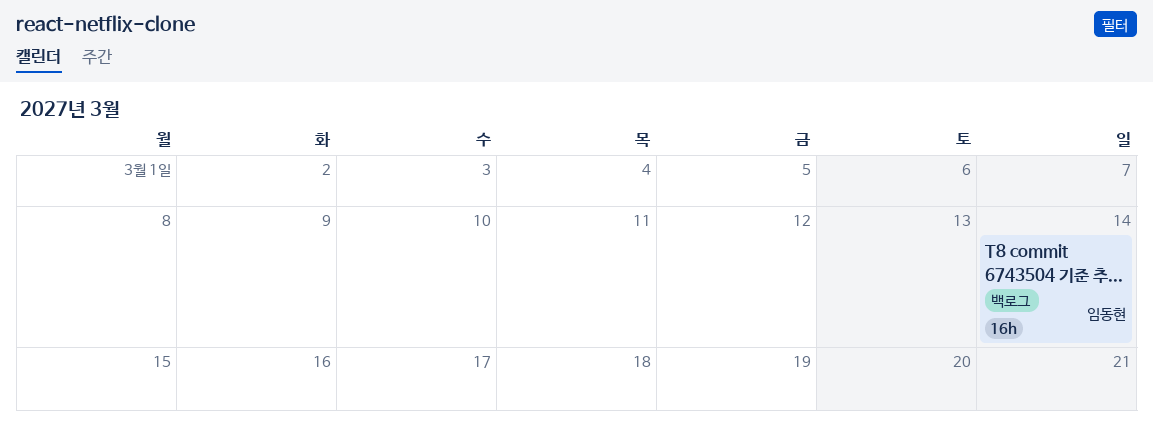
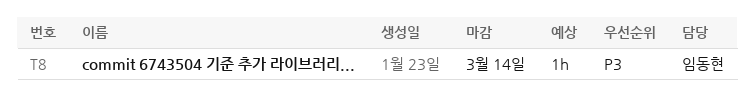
T8, estimate: 16h -> 1h

